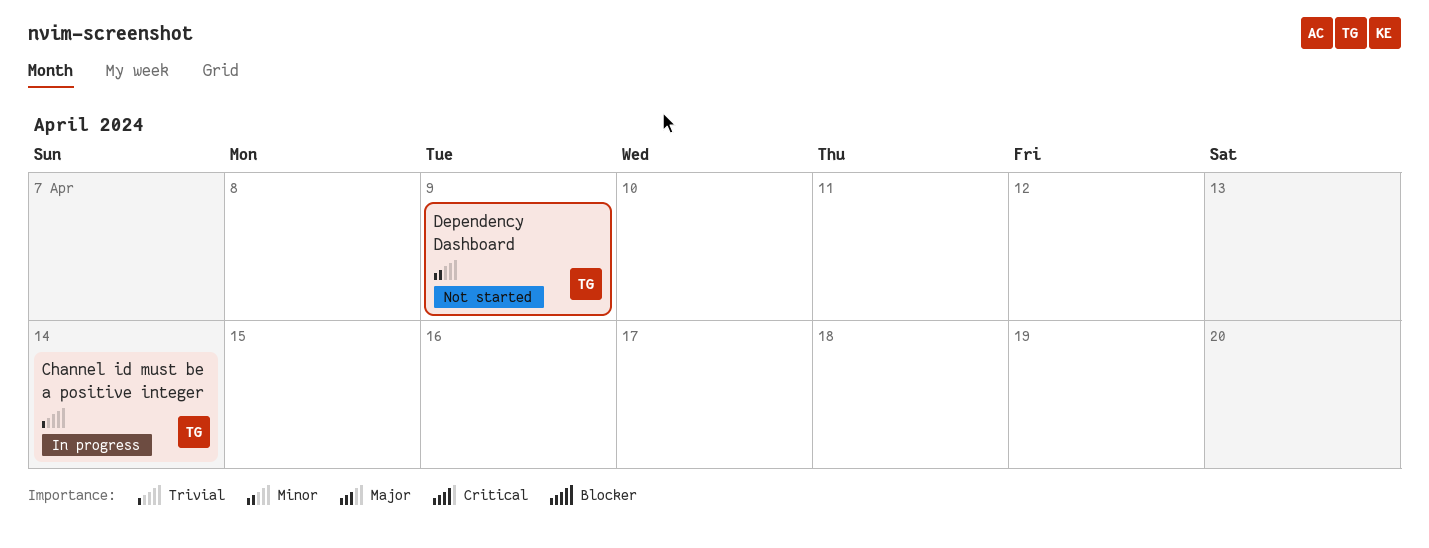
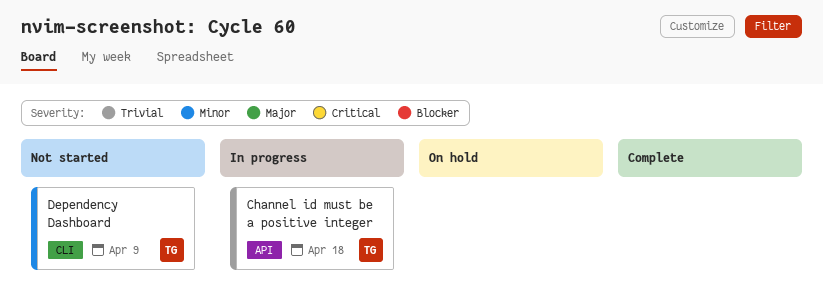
Channel id must be a positive integer, due: Apr 14 -> Apr 18

